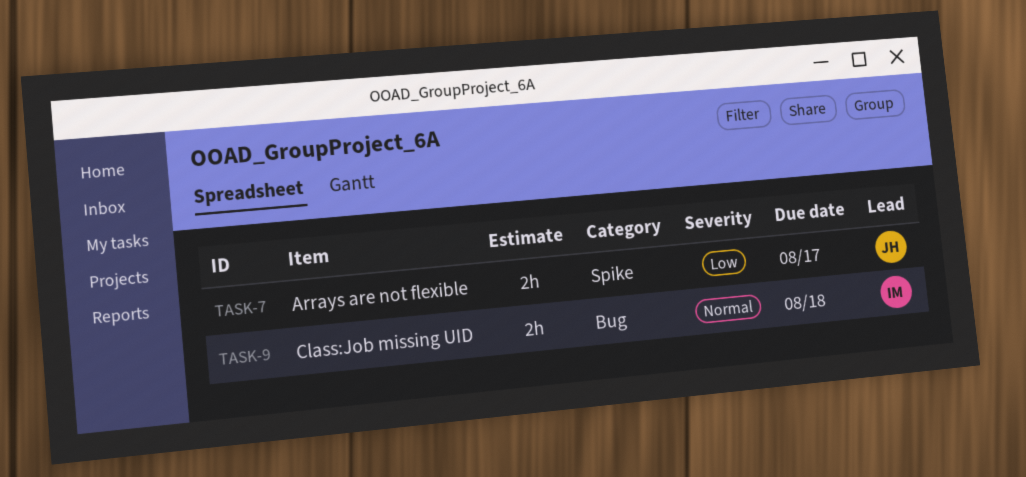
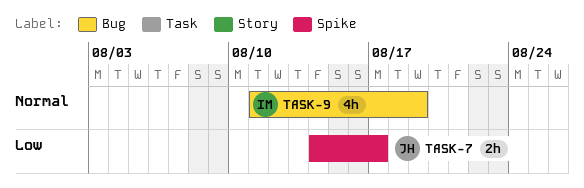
TASK-9, estimate: 2h -> 4h
TASK-9, due: Aug 18 -> Aug 19

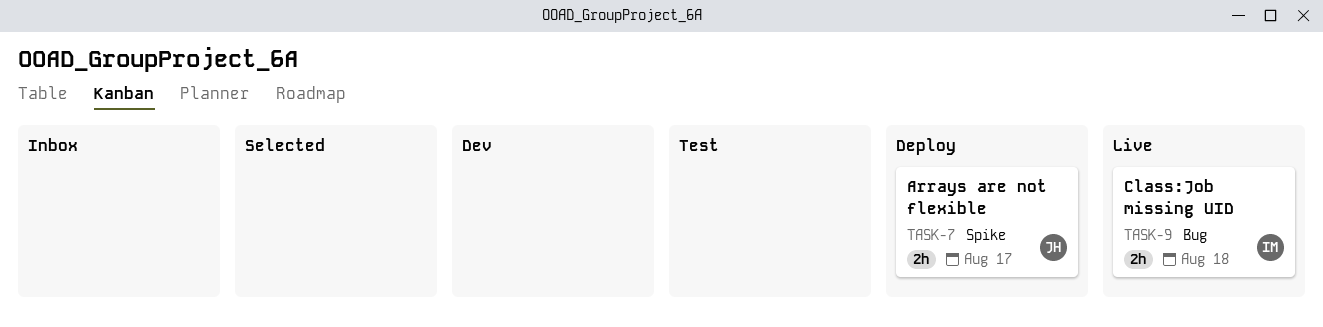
TASK-9, estimate: 4h -> 2h
TASK-9, due: Aug 19 -> Aug 18

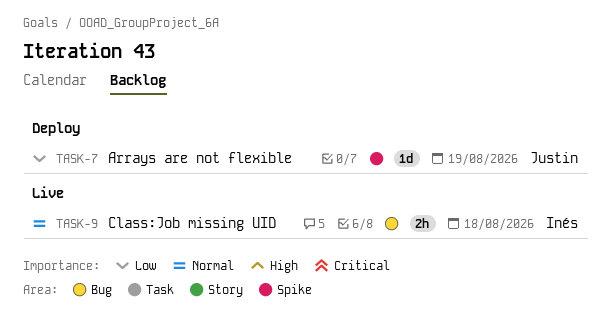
TASK-7, estimate: 2h -> 1d
TASK-7, due: Aug 17 -> Aug 19

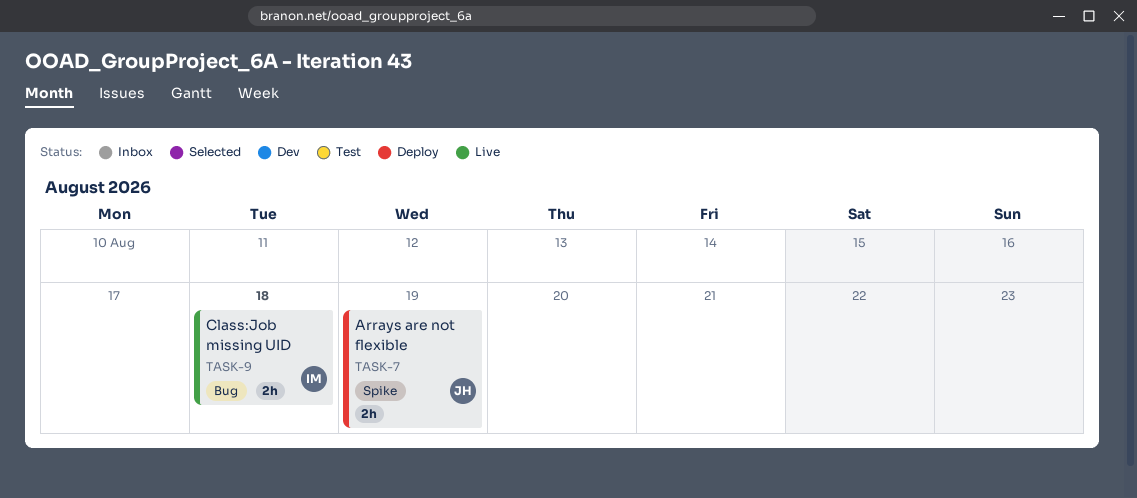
TASK-7, estimate: 1d -> 2h

